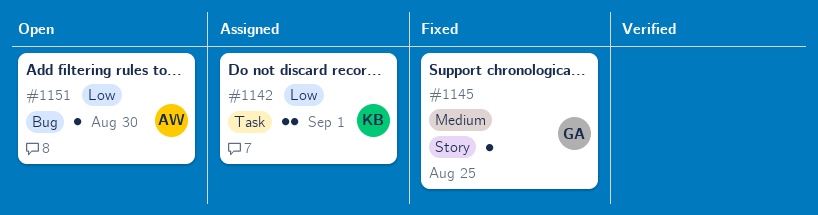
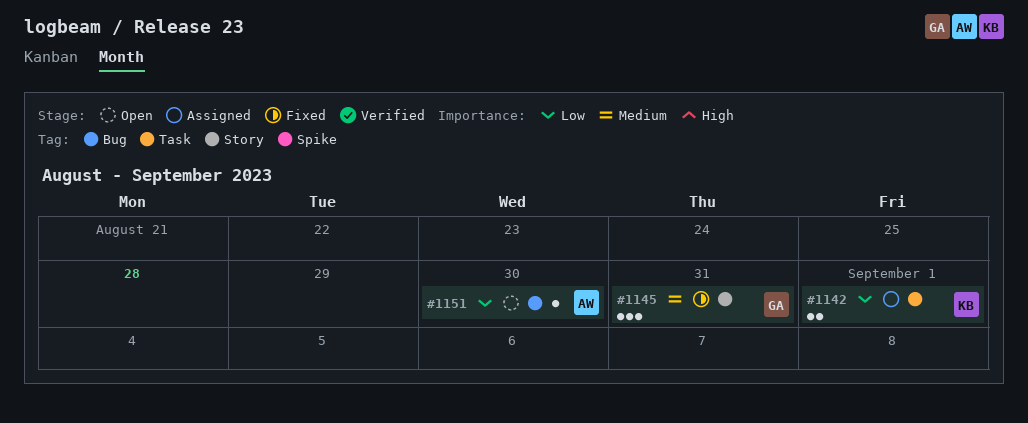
#1145, estimate: 1 -> 3
#1145, due: Aug 25 -> Aug 31

